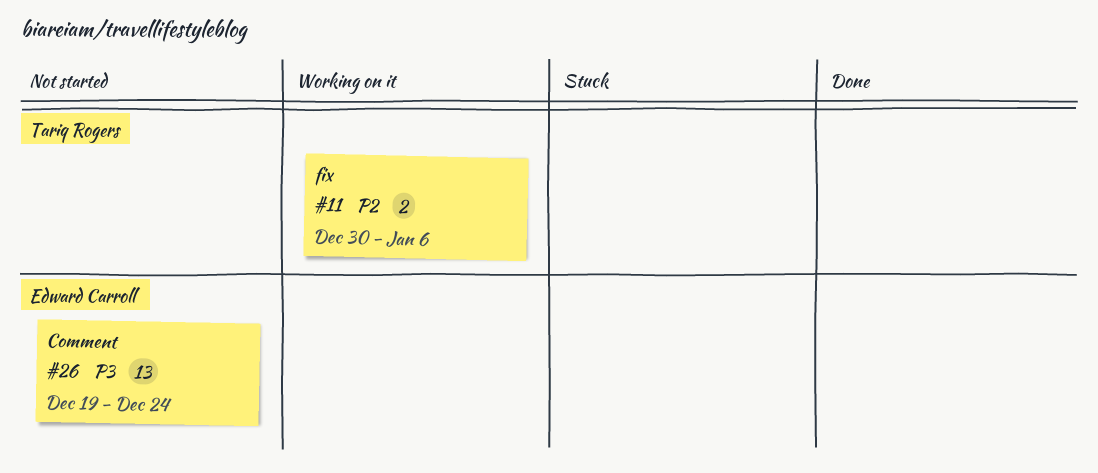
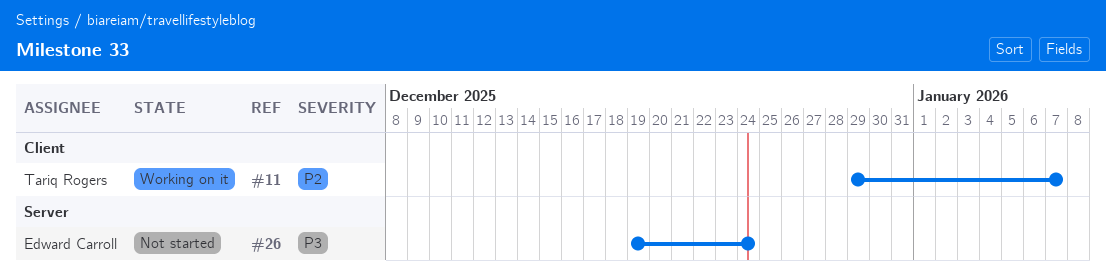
#11, start: Dec 30 -> Dec 29
#11, due: Jan 6 -> Jan 7

